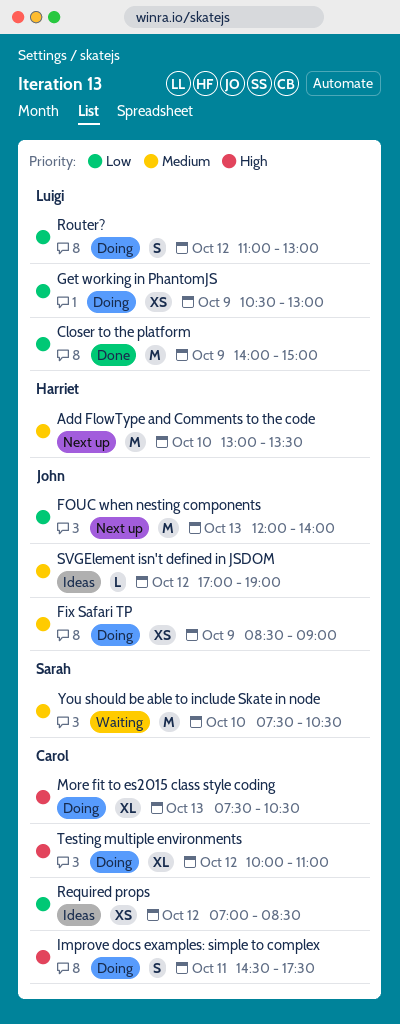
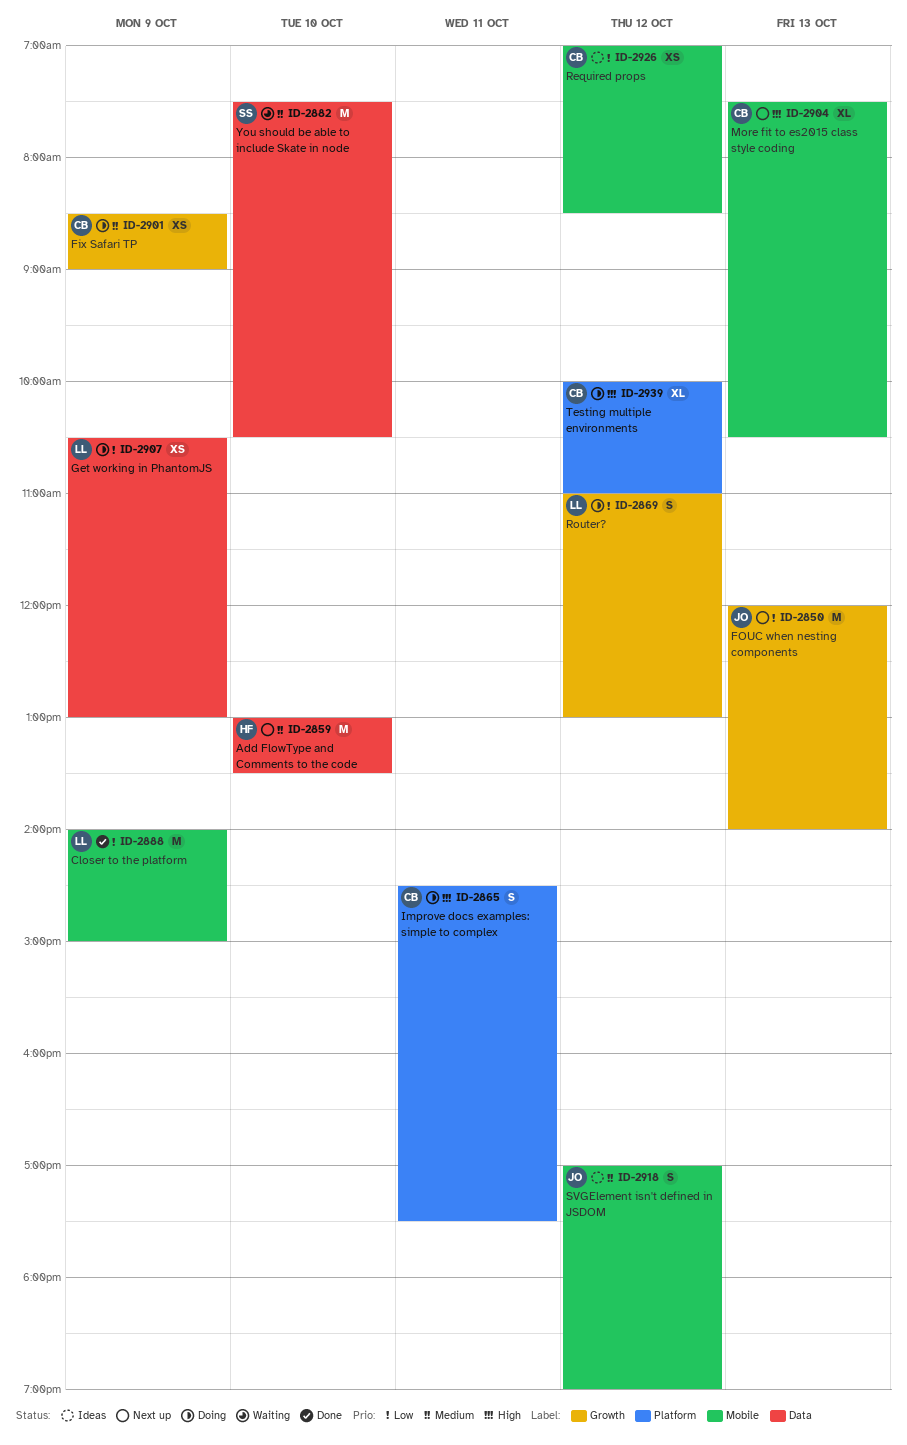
Fix Safari TP, owner: John -> Carol
More fit to es2015 class style coding, status: Doing -> Next up
SVGElement isn't defined in JSDOM, estimate: L -> S

